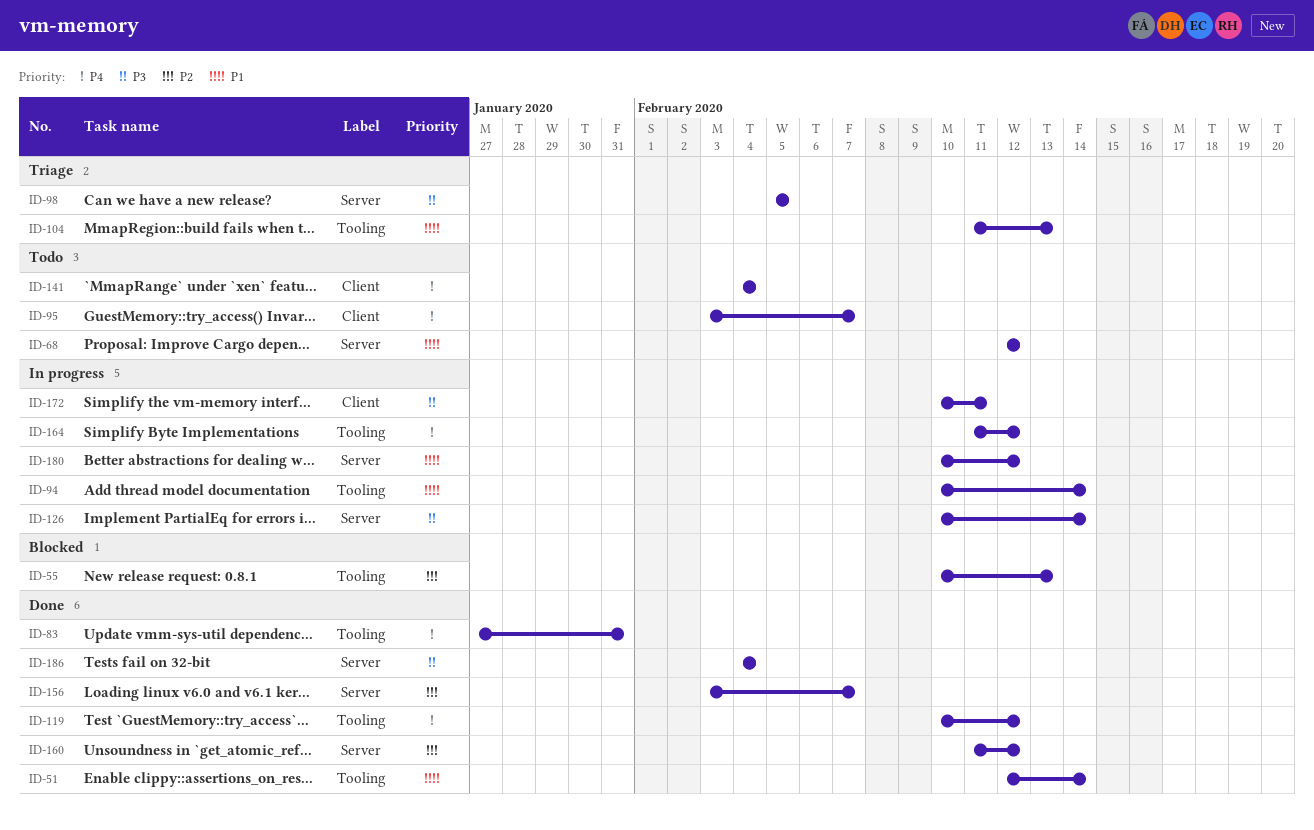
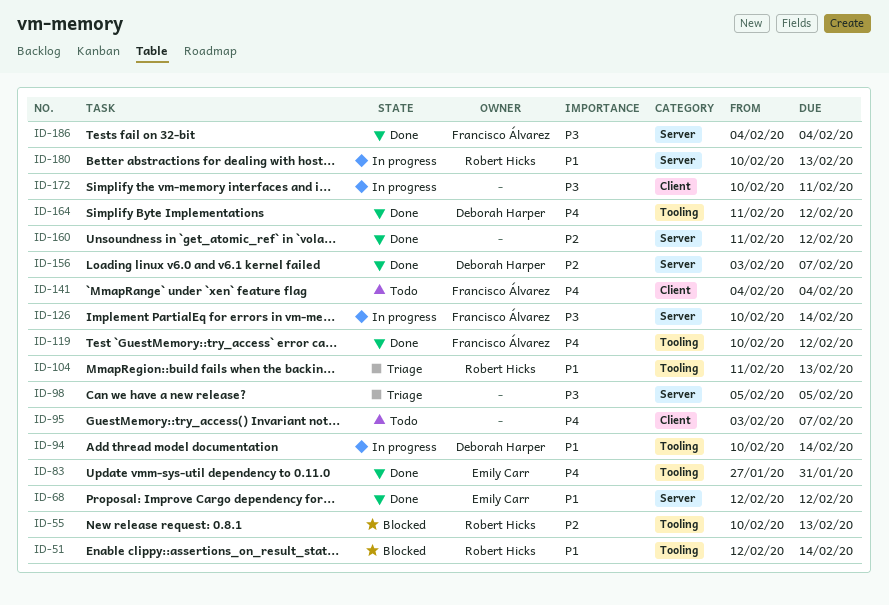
ID-51, status: Done -> Blocked
ID-68, status: Todo -> Done
ID-164, status: In progress -> Done
ID-180, due: Feb 12 -> Feb 13

